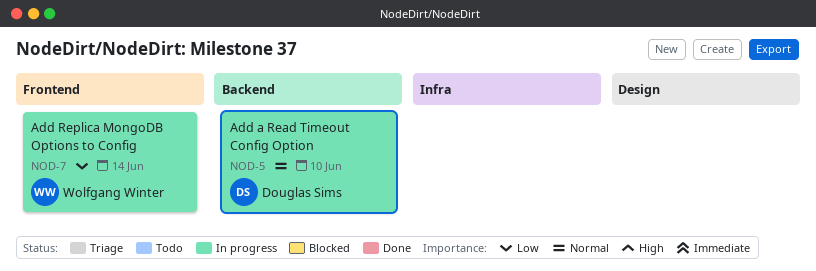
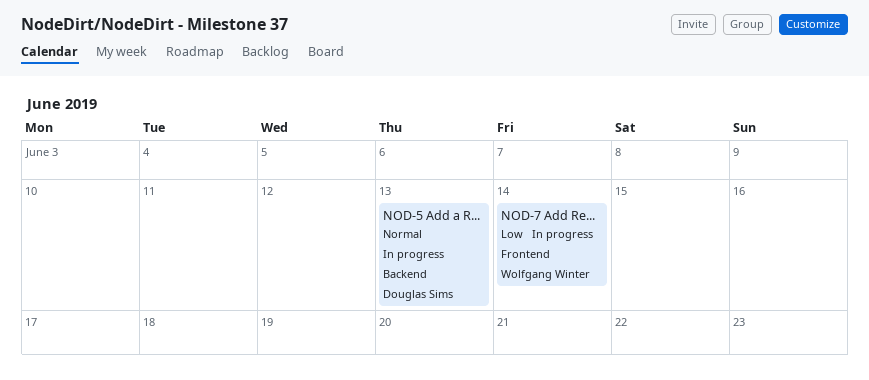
NOD-5, due: Jun 10 -> Jun 13

